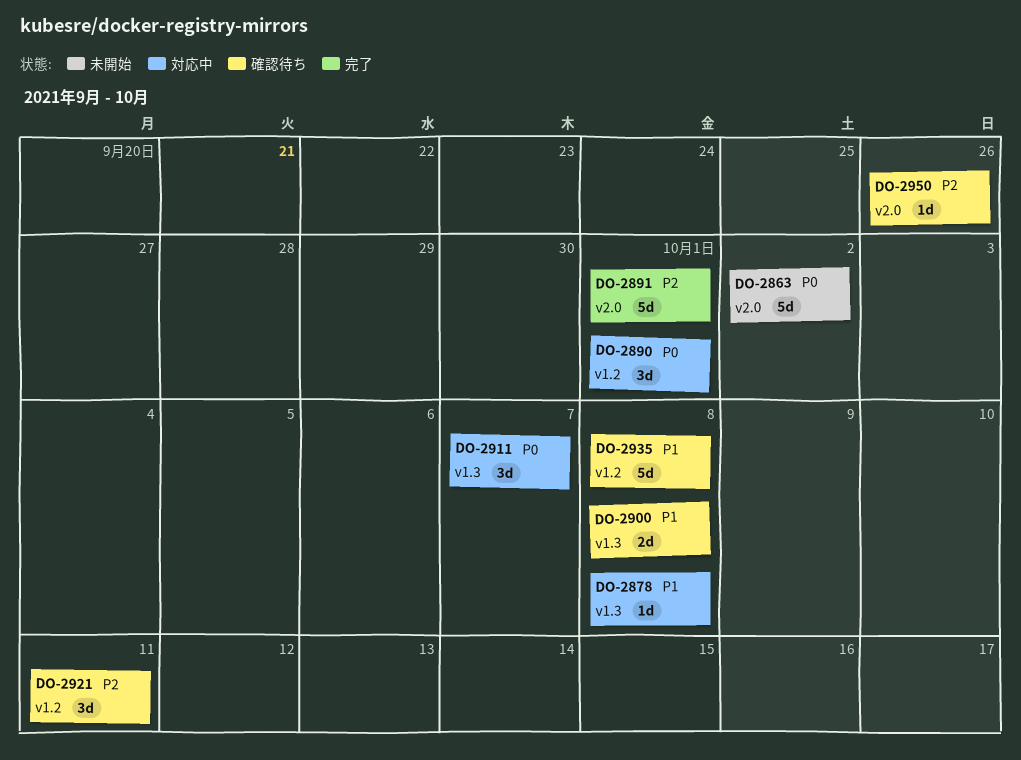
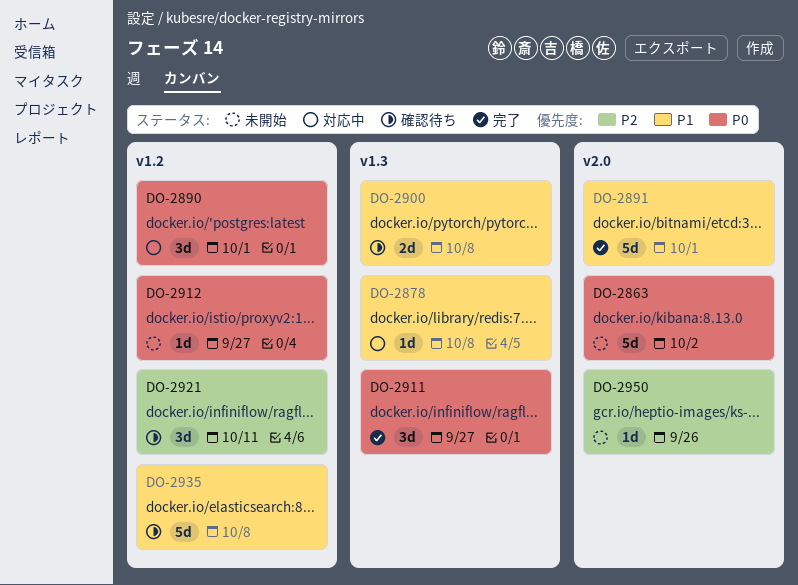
DO-2891, priority: P2 -> P1
DO-2911, status: 対応中 -> 完了
DO-2911, due: Oct 7 -> Sep 27
DO-2912: none -> present
DO-2950, status: 確認待ち -> 未開始

